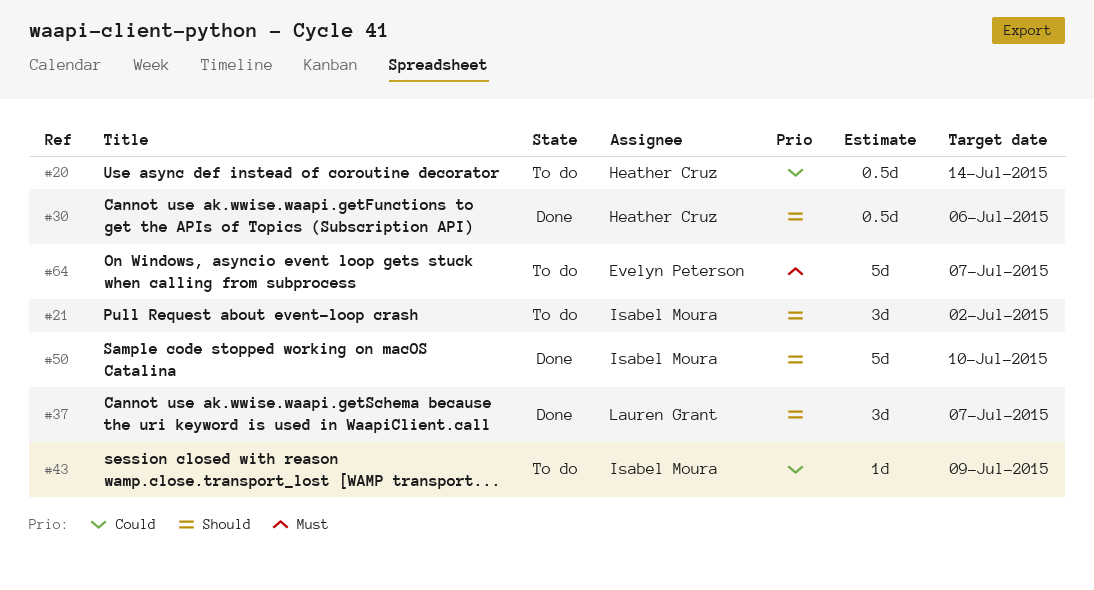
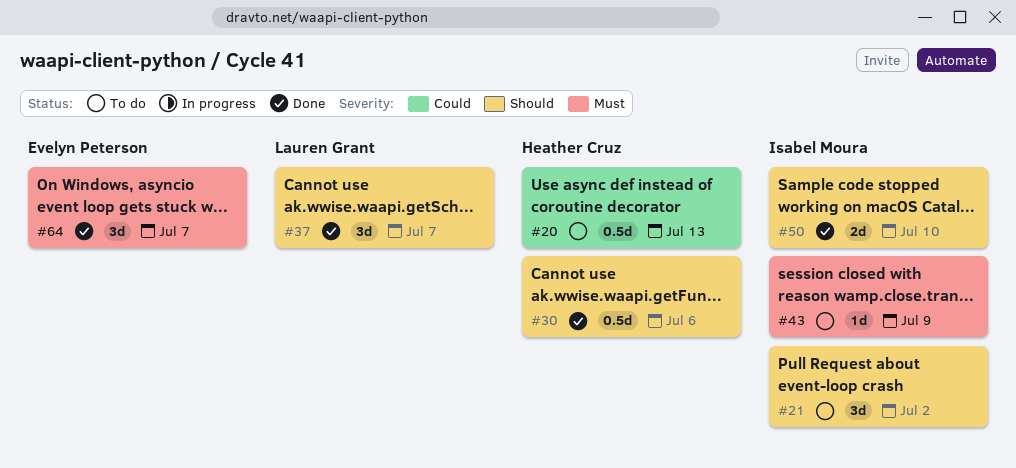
#20, due: Jul 14 -> Jul 13
#43, priority: Could -> Must
#50, estimate: 5d -> 2d
#64, status: To do -> Done
#64, estimate: 5d -> 3d

